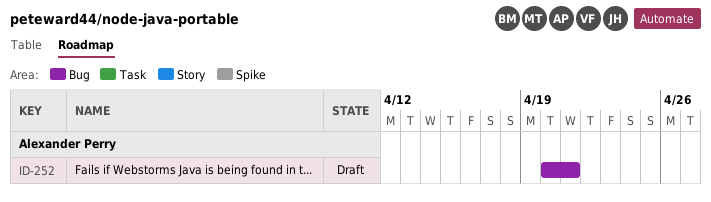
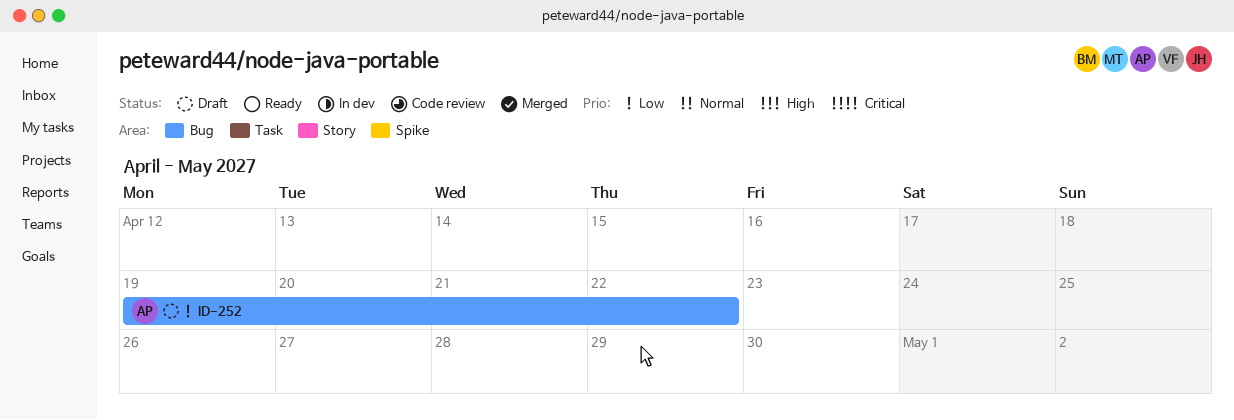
ID-252, start: Apr 20 -> Apr 19
ID-252, due: Apr 21 -> Apr 22

